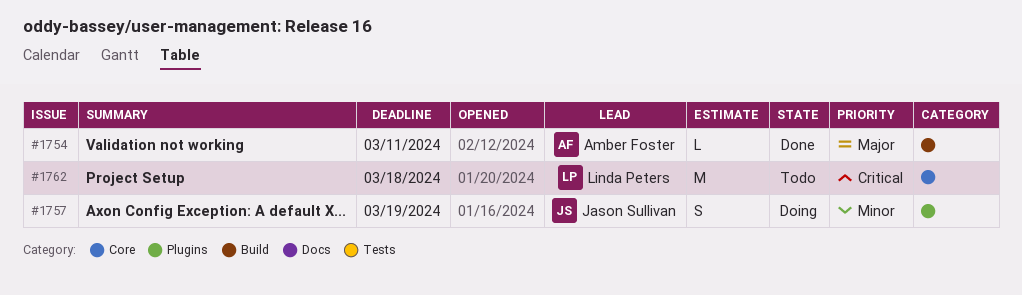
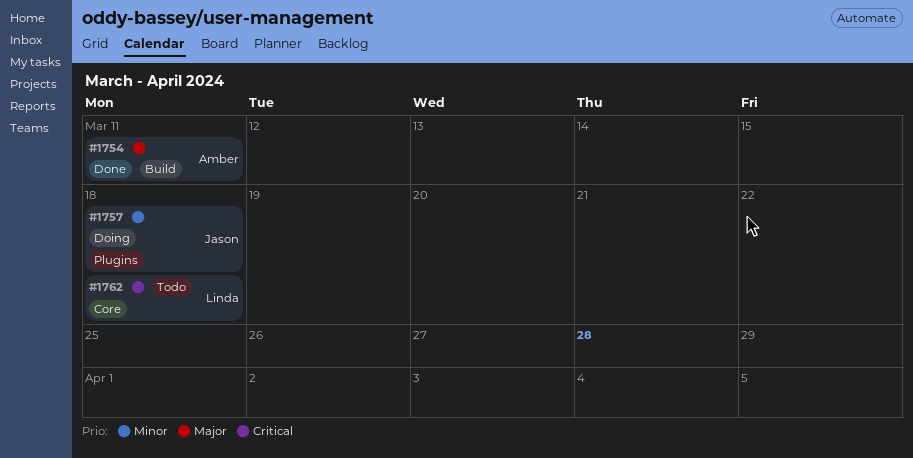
#1757, due: Mar 19 -> Mar 18

